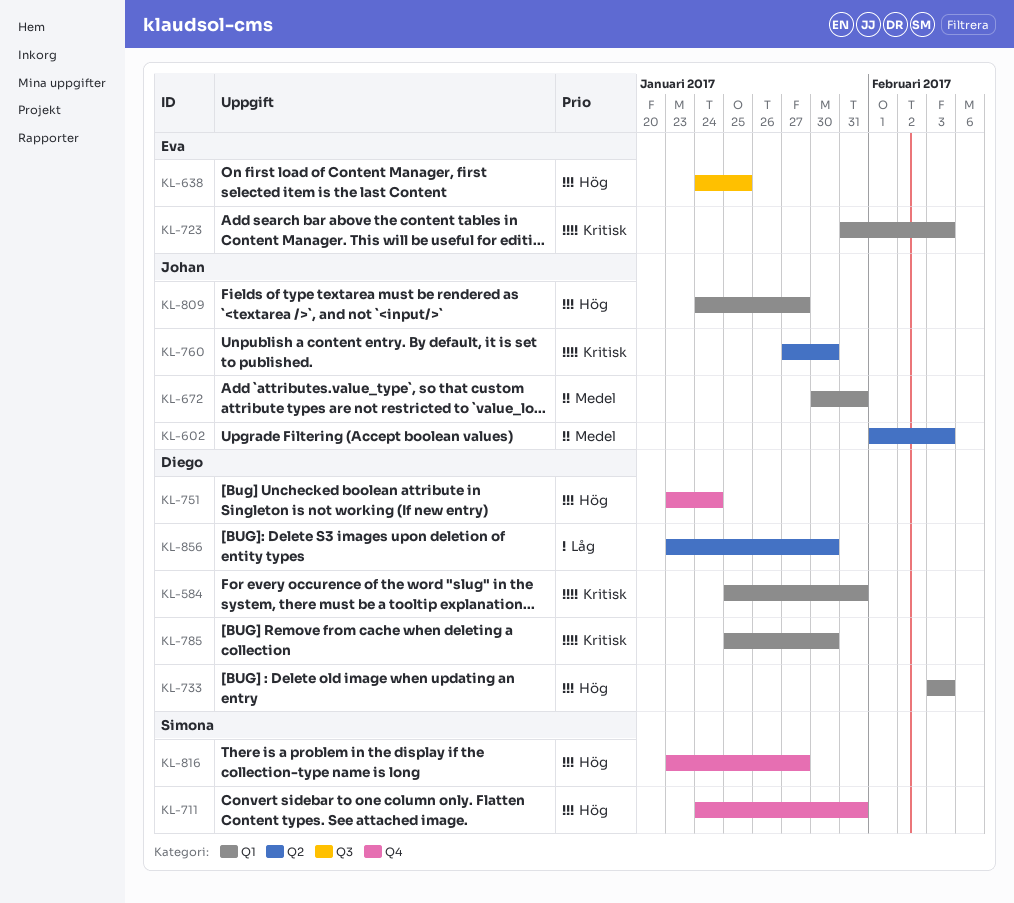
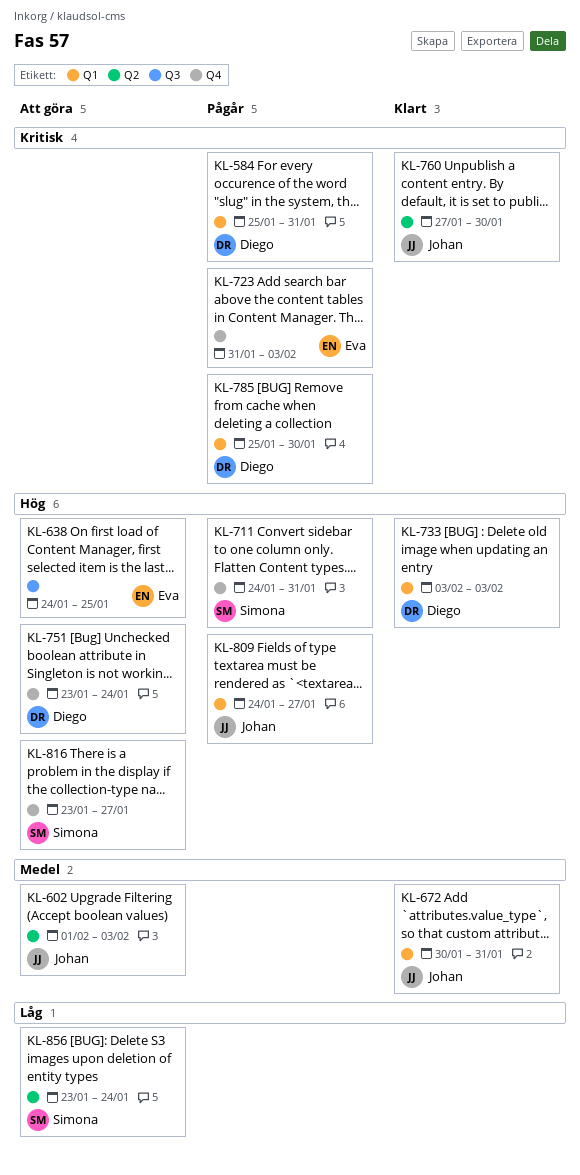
KL-723, label: Q1 -> Q4
KL-856, owner: Diego -> Simona
KL-856, due: Jan 30 -> Jan 24

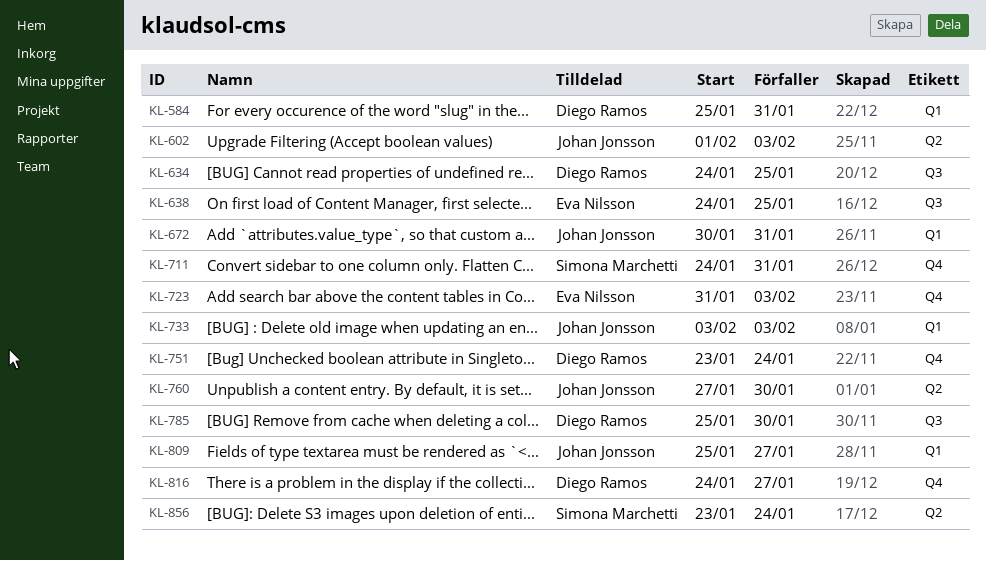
KL-634: none -> present
KL-733, owner: Diego Ramos -> Johan Jonsson
KL-785, label: Q1 -> Q3
KL-809, start: Jan 24 -> Jan 25
KL-816, owner: Simona Marchetti -> Diego Ramos
KL-816, start: Jan 23 -> Jan 24

